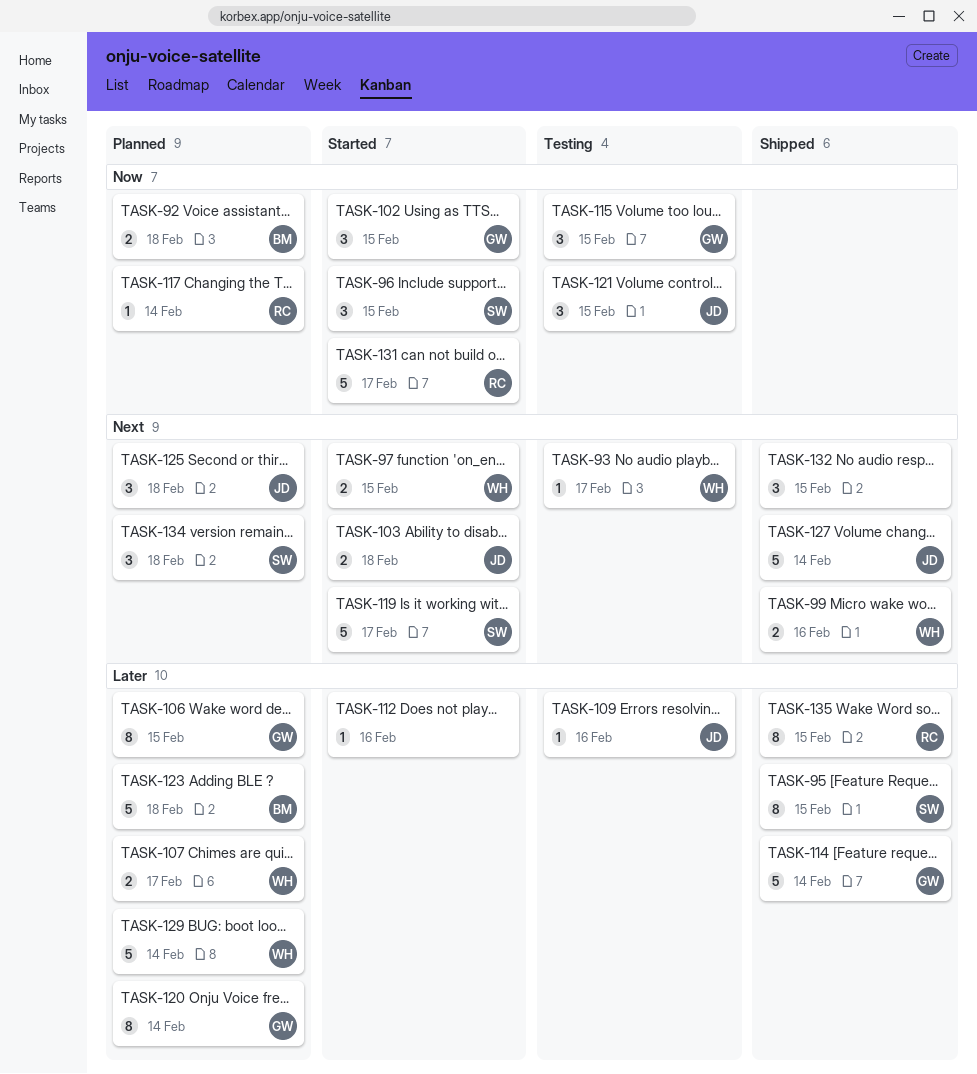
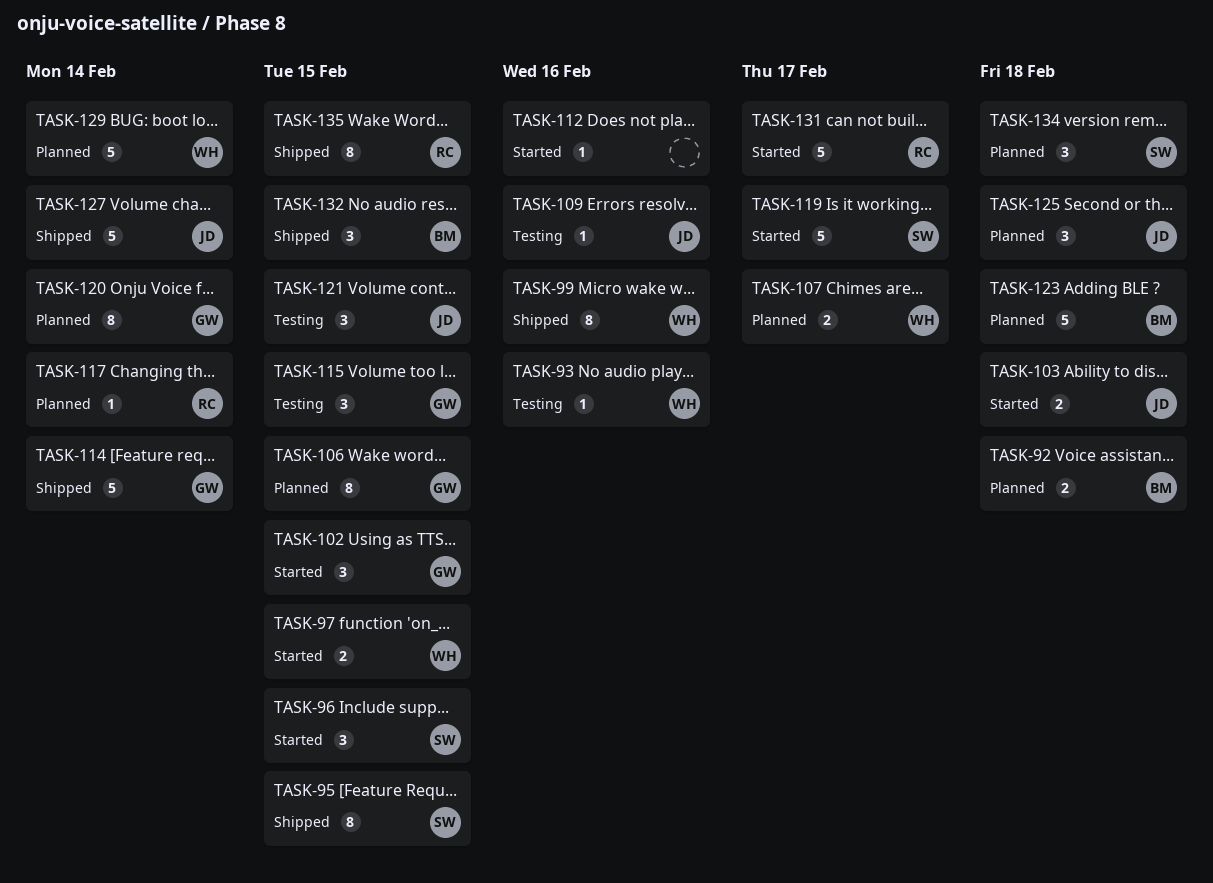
TASK-93, due: Feb 17 -> Feb 16
TASK-99, estimate: 2 -> 8
TASK-132, owner: none -> BM

